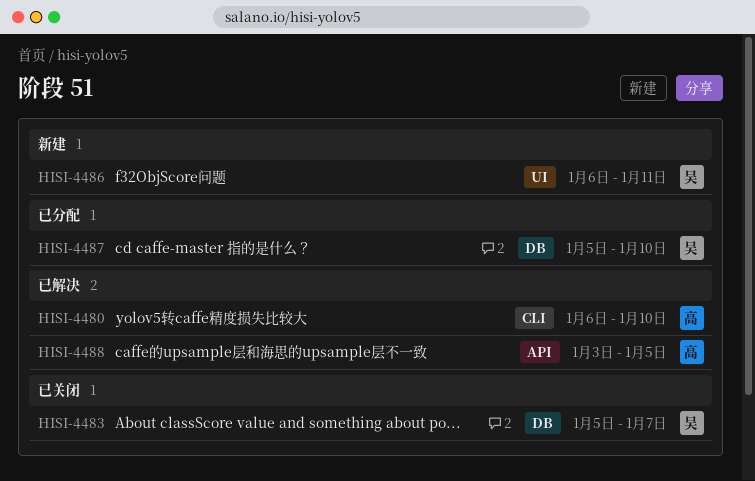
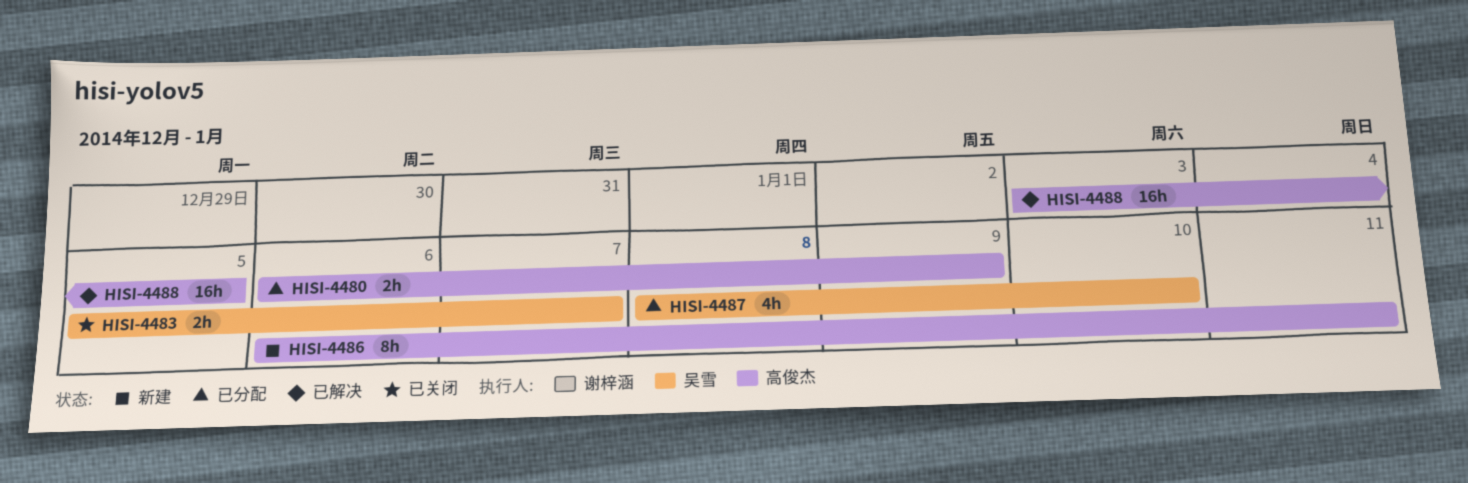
HISI-4480, status: 已解决 -> 已分配
HISI-4480, due: Jan 10 -> Jan 9
HISI-4486, owner: 吴雪 -> 高俊杰
HISI-4487, start: Jan 5 -> Jan 8

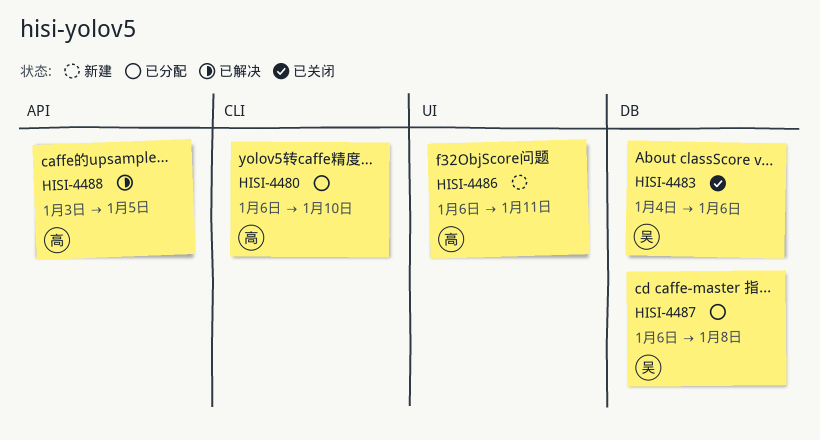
HISI-4480, due: Jan 9 -> Jan 10
HISI-4483, start: Jan 5 -> Jan 4
HISI-4483, due: Jan 7 -> Jan 6
HISI-4487, start: Jan 8 -> Jan 6
HISI-4487, due: Jan 10 -> Jan 8

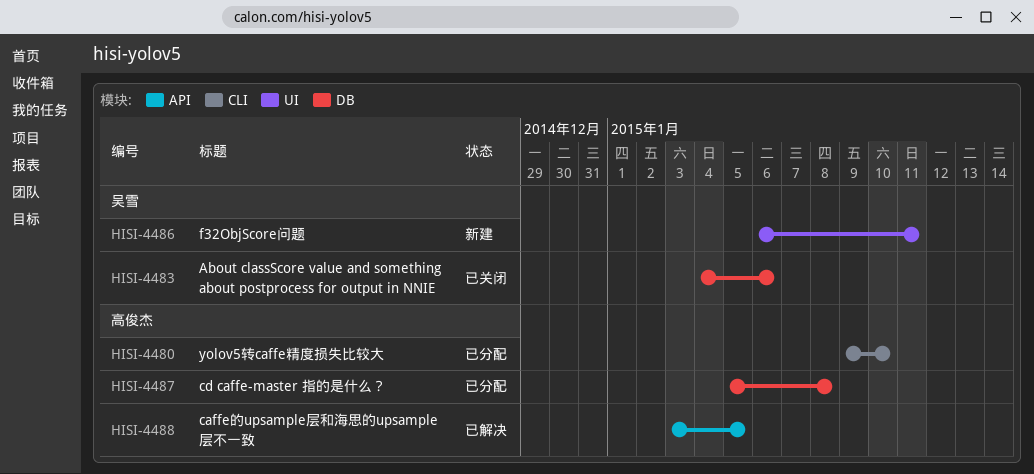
HISI-4480, start: Jan 6 -> Jan 9
HISI-4486, owner: 高俊杰 -> 吴雪
HISI-4487, owner: 吴雪 -> 高俊杰
HISI-4487, start: Jan 6 -> Jan 5

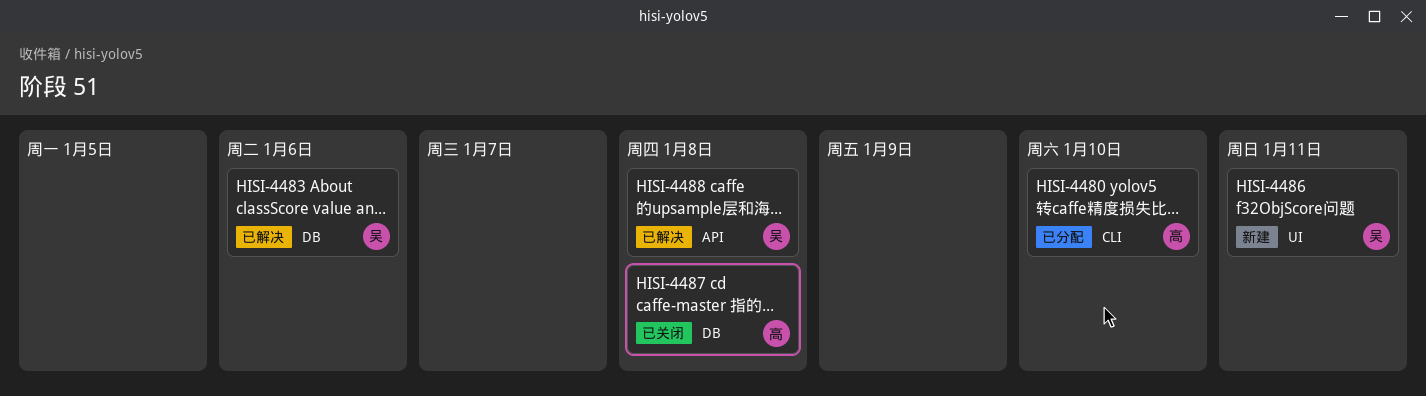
HISI-4483, status: 已关闭 -> 已解决
HISI-4487, status: 已分配 -> 已关闭
HISI-4488, owner: 高俊杰 -> 吴雪
HISI-4488, due: Jan 5 -> Jan 8

